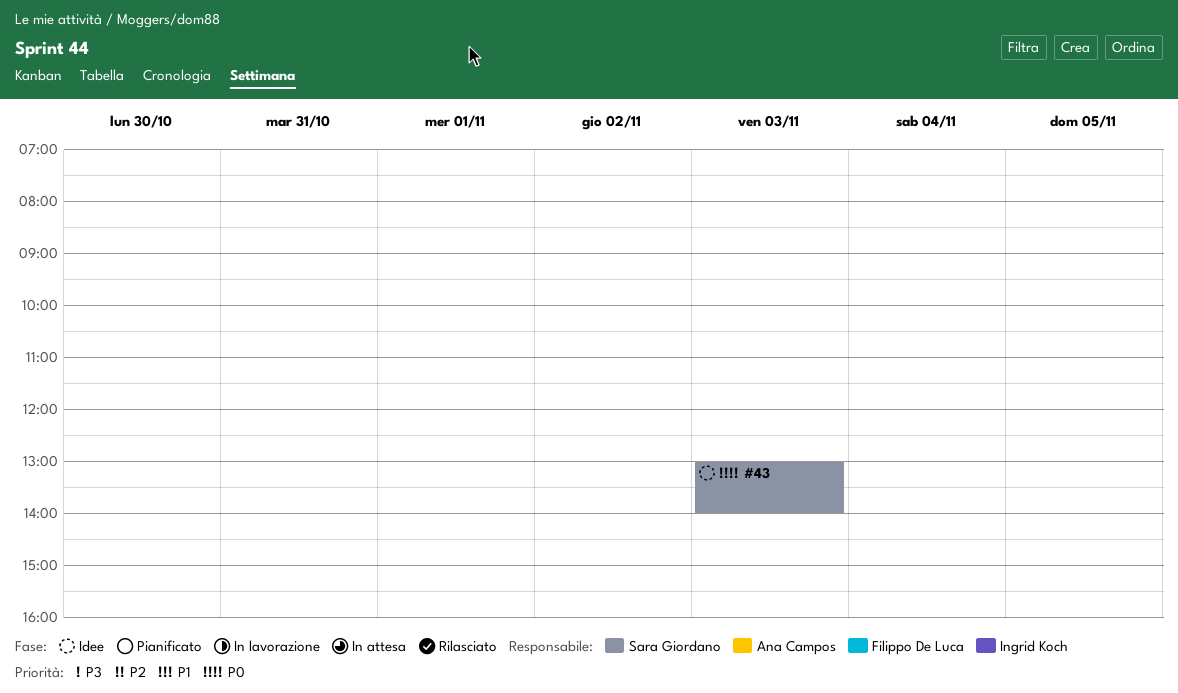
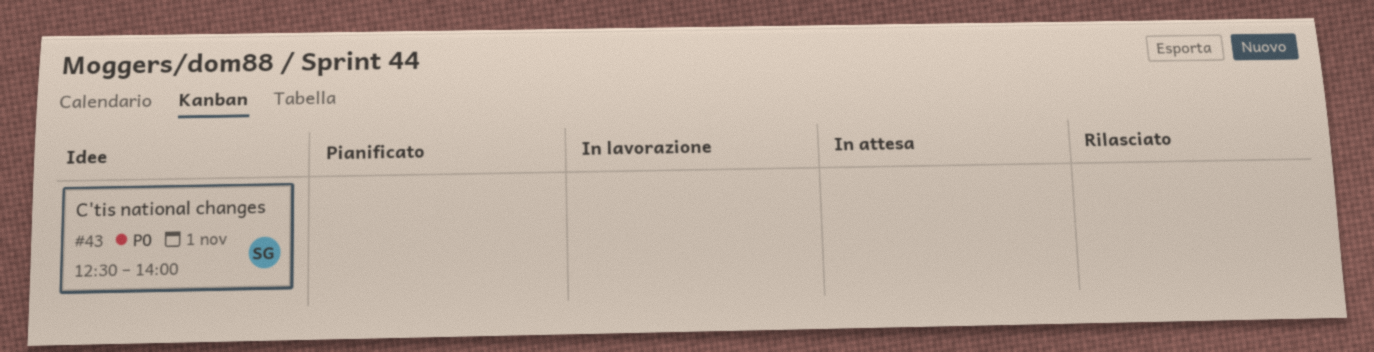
#43, day: Nov 3 -> Nov 1
#43, begins: 13:00 -> 12:30

